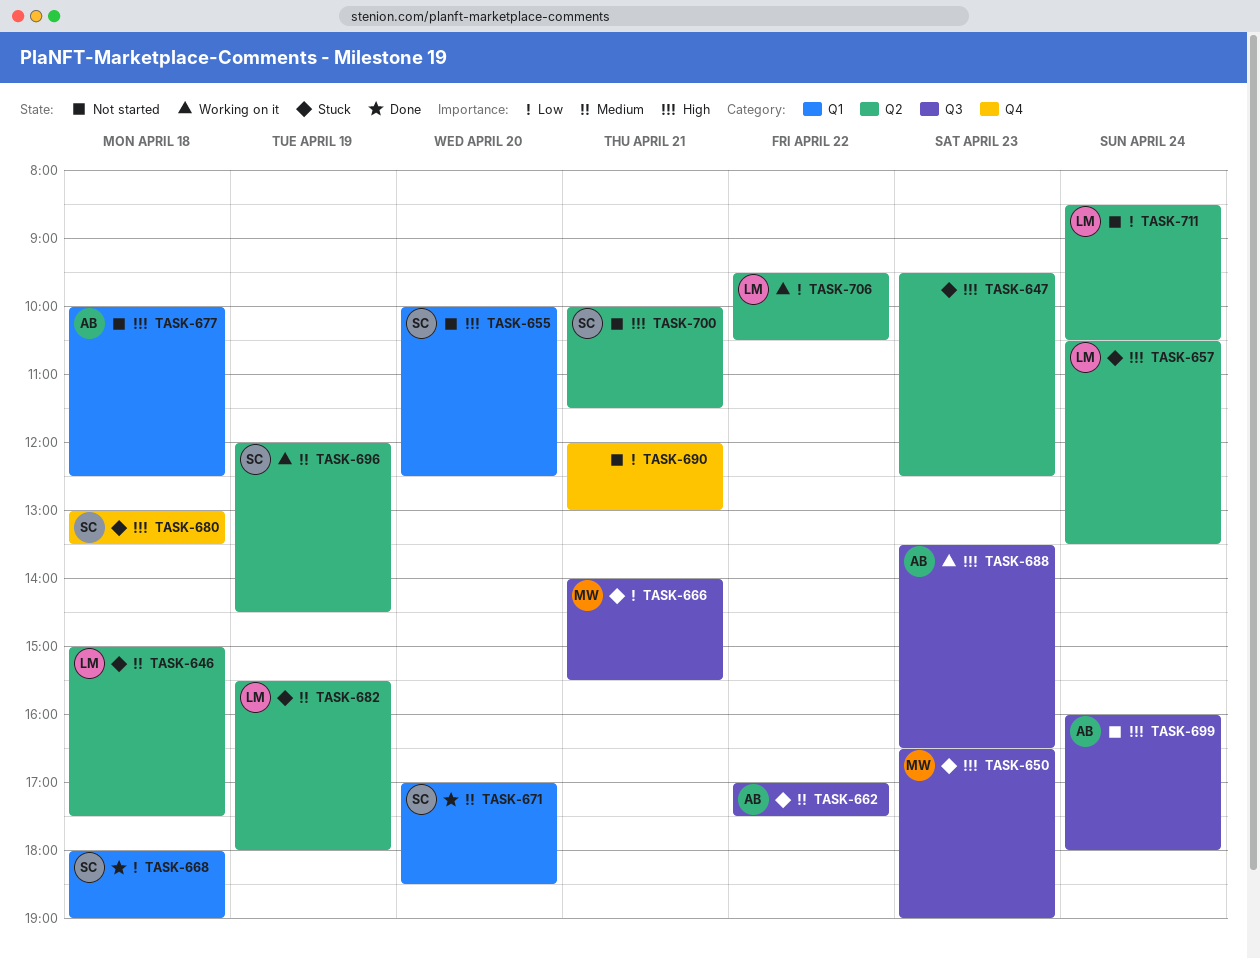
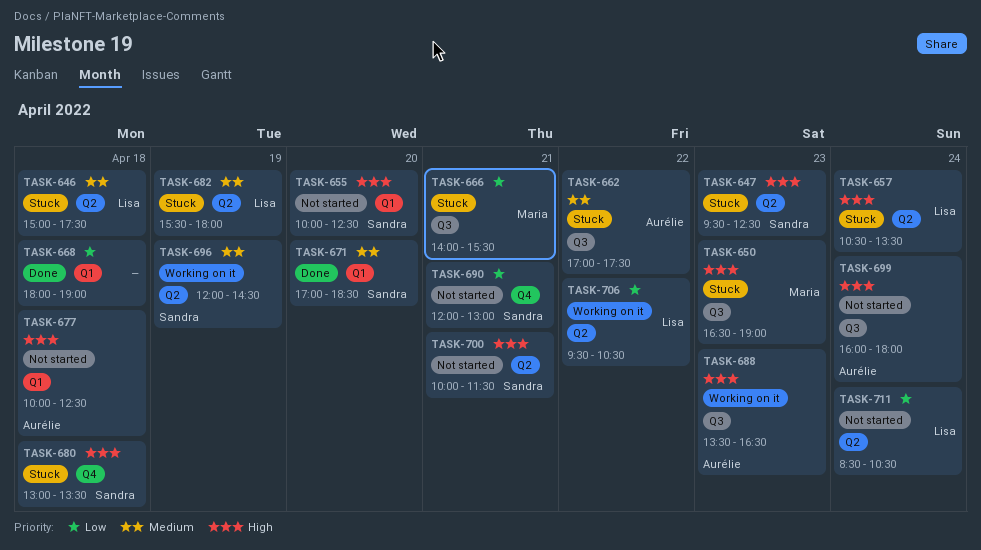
TASK-647, owner: none -> Sandra
TASK-668, owner: Sandra -> none
TASK-690, owner: none -> Sandra

